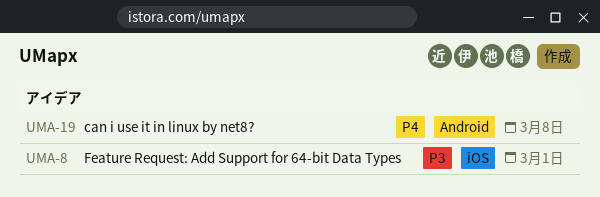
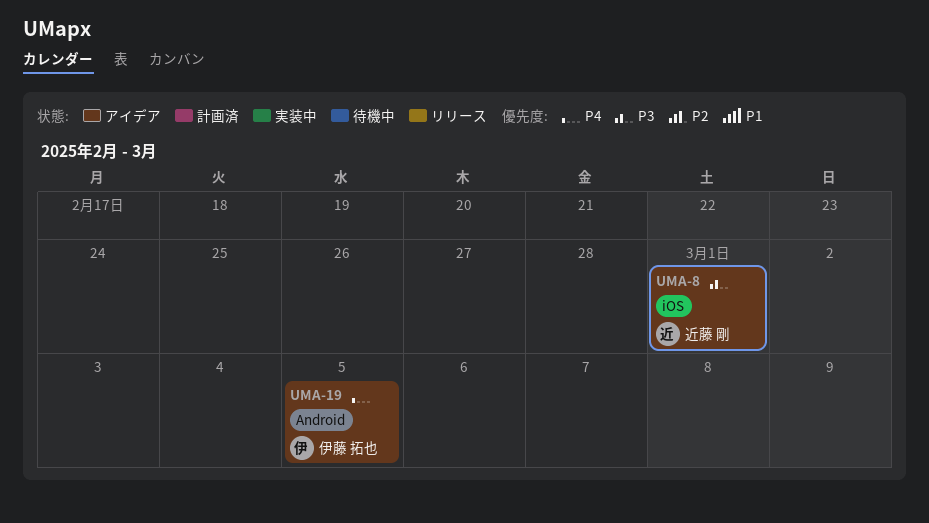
UMA-19, due: Mar 8 -> Mar 5

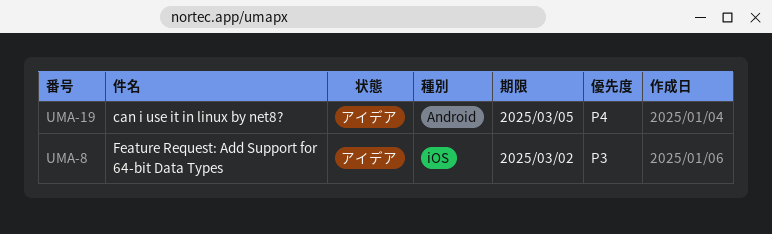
UMA-8, due: Mar 1 -> Mar 2

